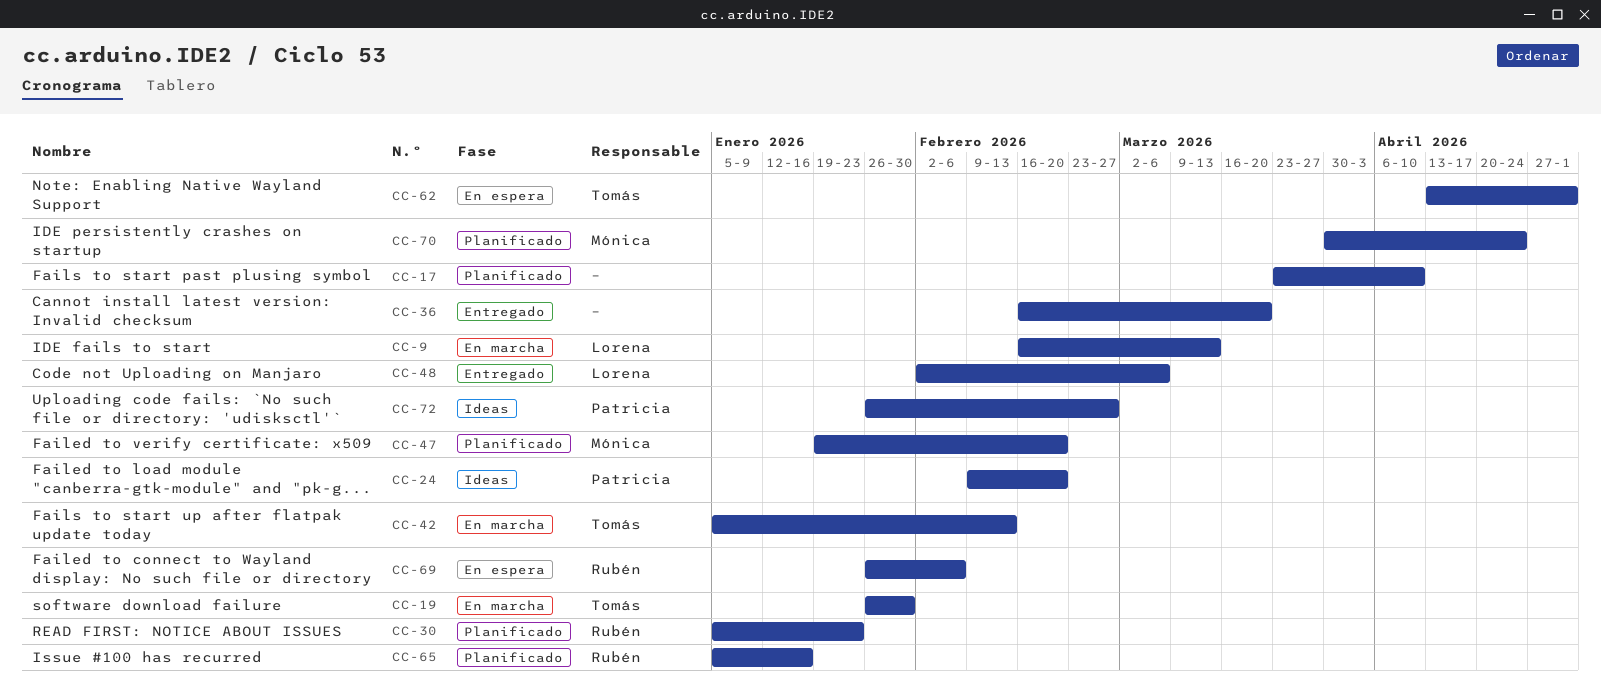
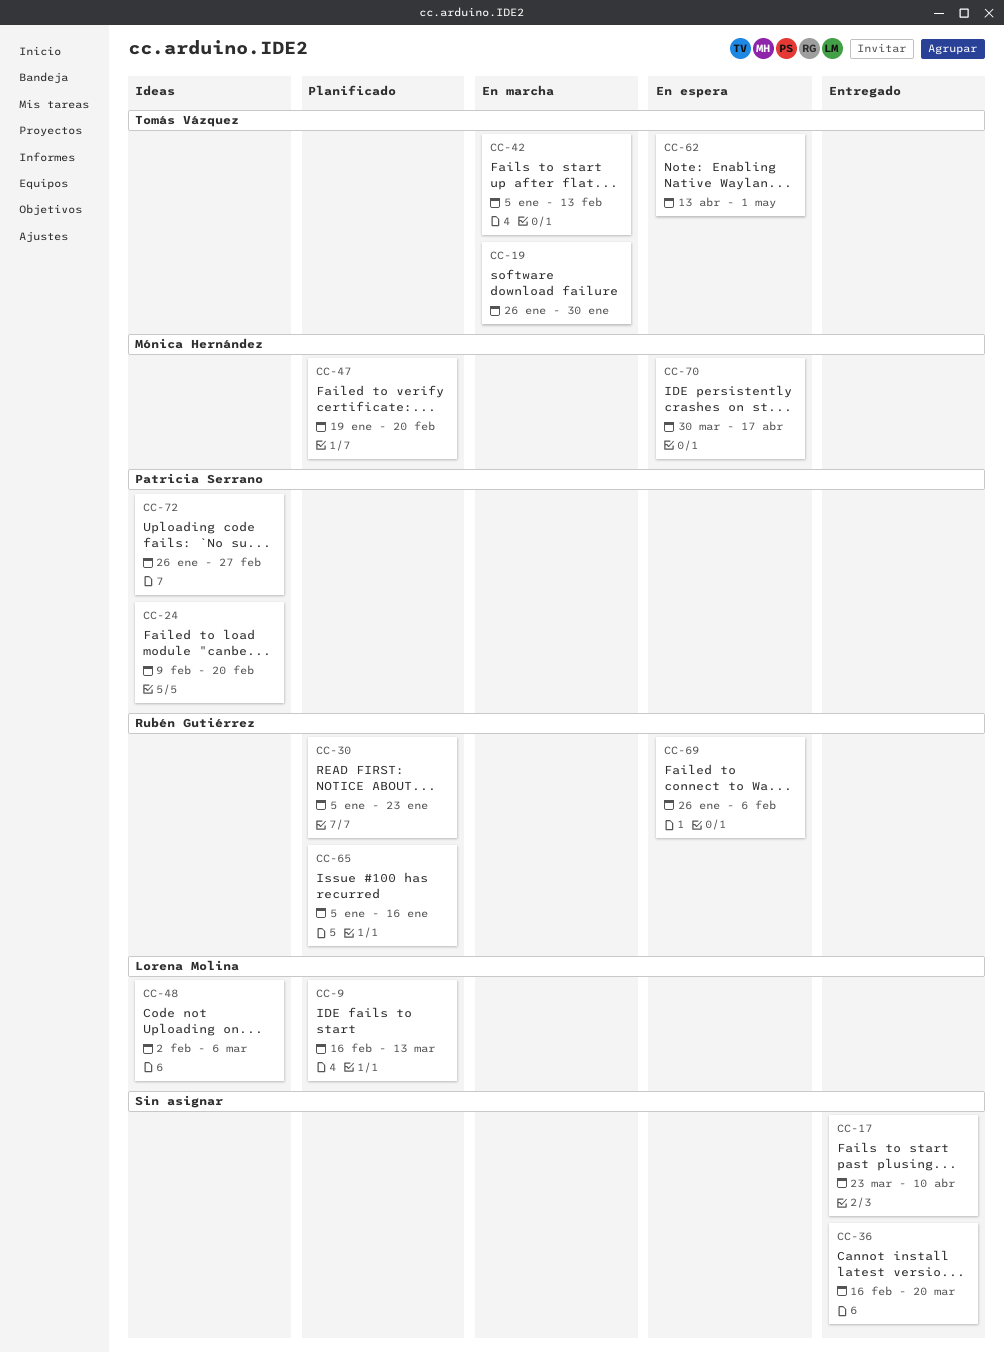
CC-9, status: En marcha -> Planificado
CC-17, status: Planificado -> Entregado
CC-48, status: Entregado -> Ideas
CC-70, status: Planificado -> En espera
CC-70, due: Apr 24 -> Apr 17

